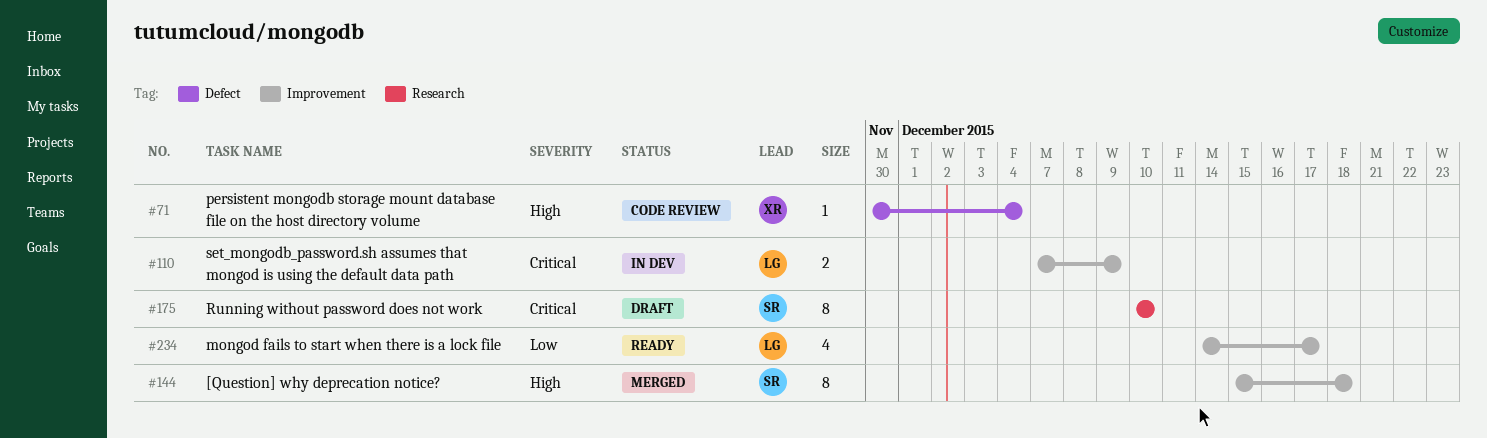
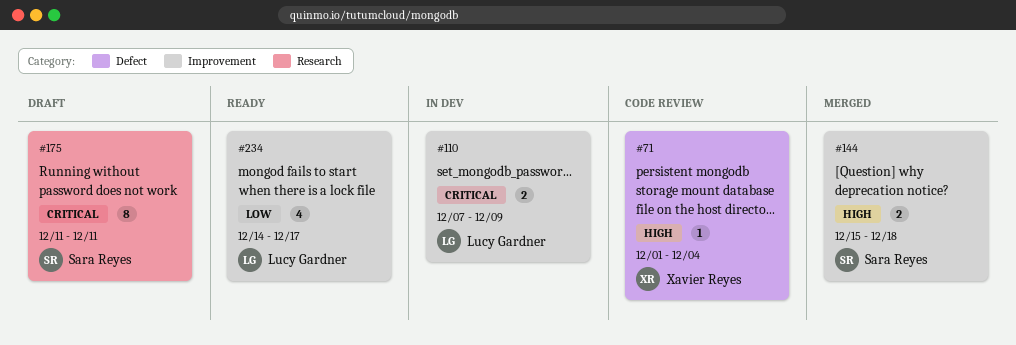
#71, start: Nov 30 -> Dec 1
#144, estimate: 8 -> 2
#175, start: Dec 10 -> Dec 11
#175, due: Dec 10 -> Dec 11

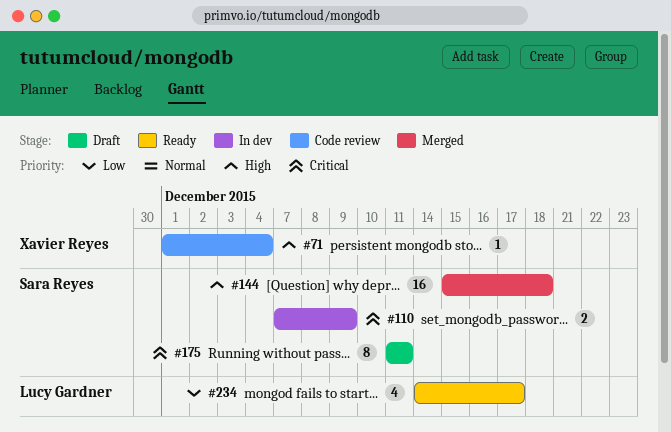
#110, owner: Lucy Gardner -> Sara Reyes
#144, estimate: 2 -> 16

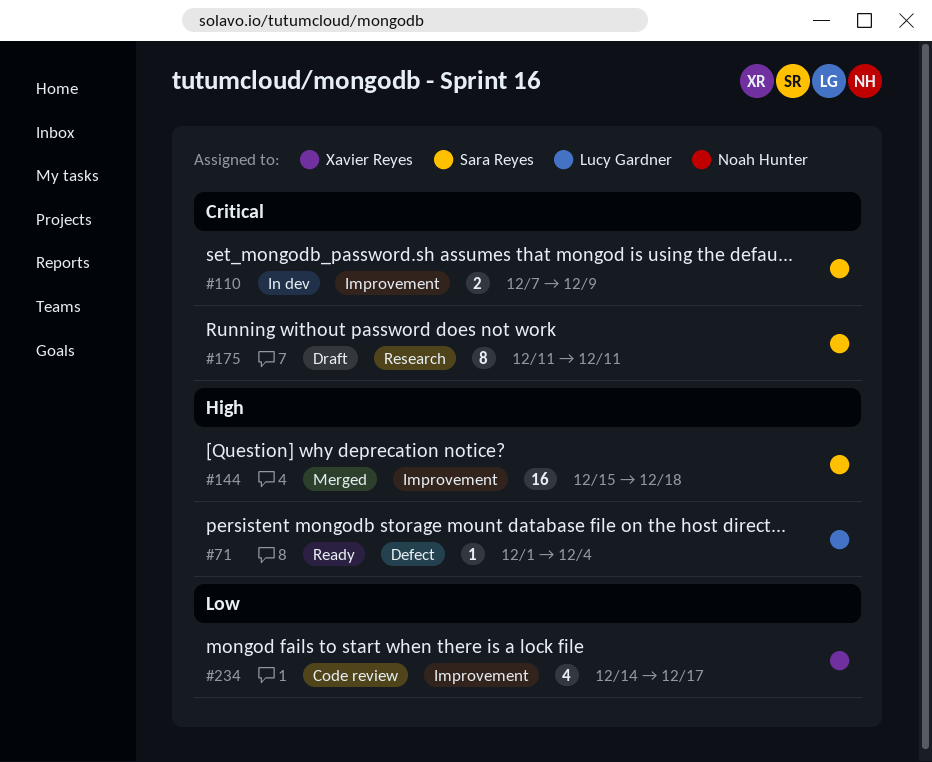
#71, status: Code review -> Ready
#71, owner: Xavier Reyes -> Lucy Gardner
#234, status: Ready -> Code review
#234, owner: Lucy Gardner -> Xavier Reyes

